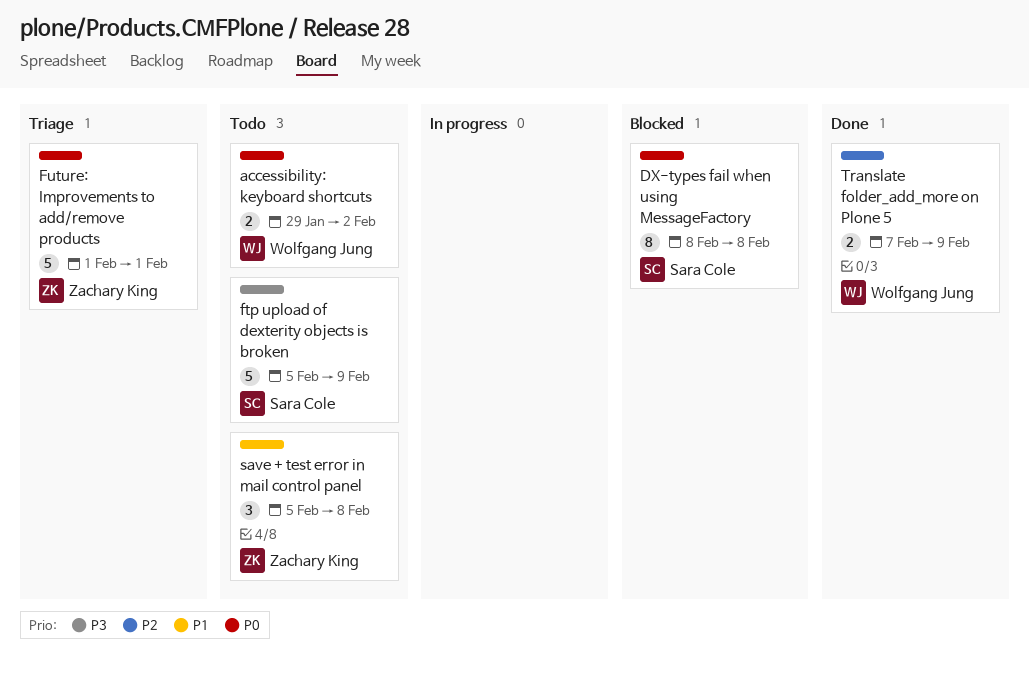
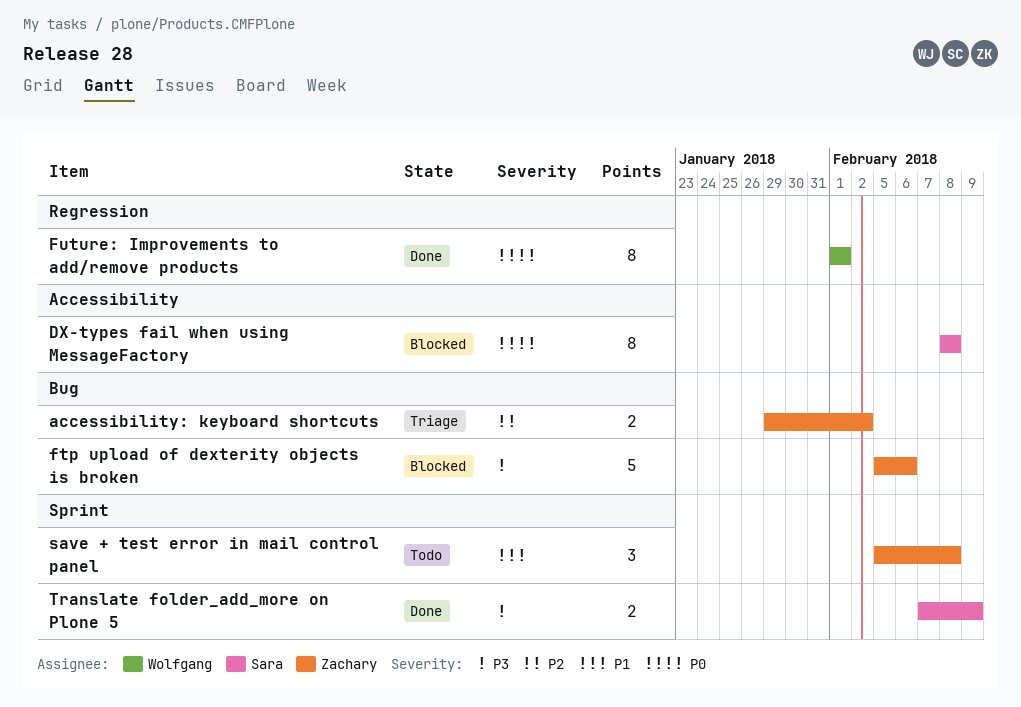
accessibility: keyboard shortcuts, status: Todo -> Triage
accessibility: keyboard shortcuts, owner: Wolfgang Jung -> Zachary King
accessibility: keyboard shortcuts, priority: P0 -> P2
ftp upload of dexterity objects is broken, status: Todo -> Blocked
ftp upload of dexterity objects is broken, owner: Sara Cole -> Zachary King
ftp upload of dexterity objects is broken, due: Feb 9 -> Feb 6
Future: Improvements to add/remove products, status: Triage -> Done
Future: Improvements to add/remove products, owner: Zachary King -> Wolfgang Jung
Future: Improvements to add/remove products, estimate: 5 -> 8
Translate folder_add_more on Plone 5, owner: Wolfgang Jung -> Sara Cole
Translate folder_add_more on Plone 5, priority: P2 -> P3

